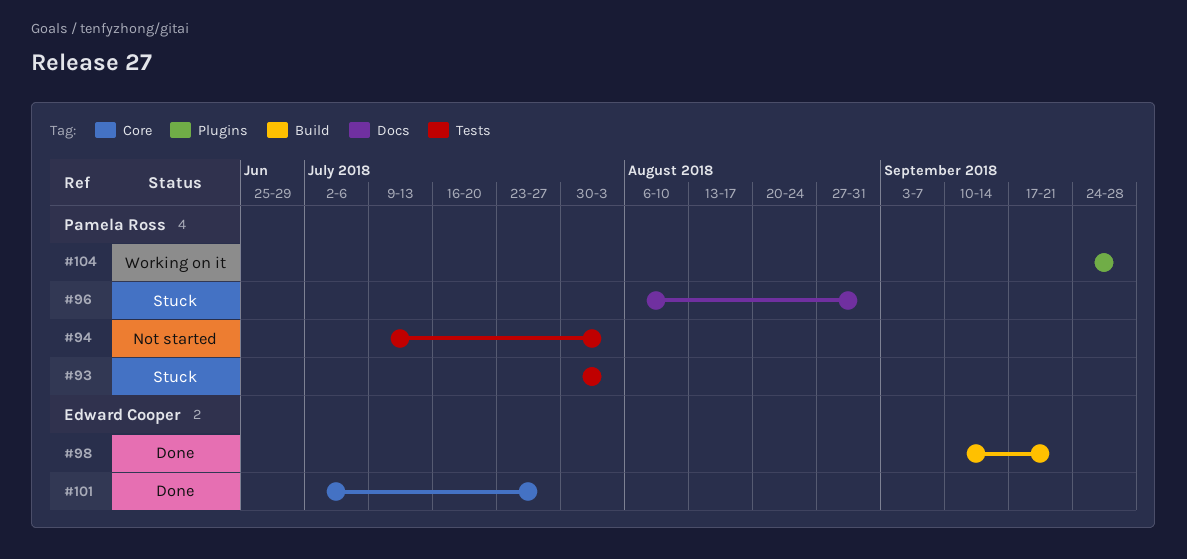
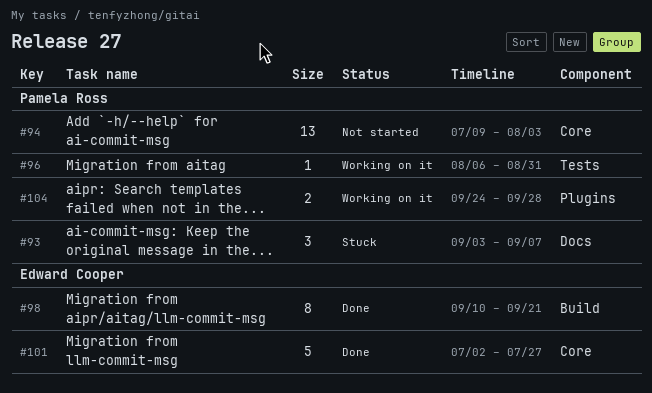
#93, label: Tests -> Docs
#93, start: Jul 30 -> Sep 3
#93, due: Aug 3 -> Sep 7
#94, label: Tests -> Core
#96, status: Stuck -> Working on it
#96, label: Docs -> Tests

